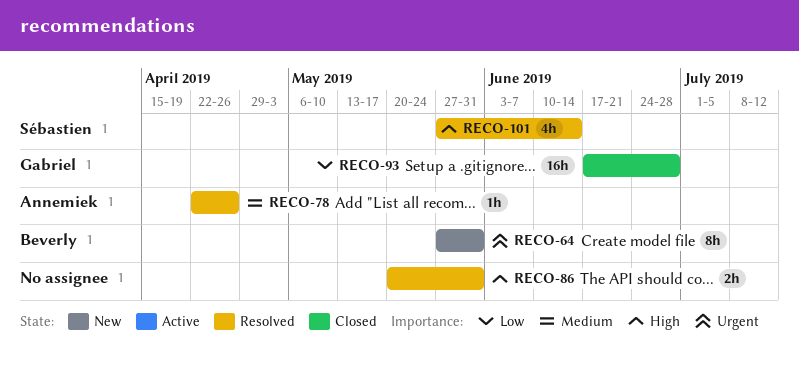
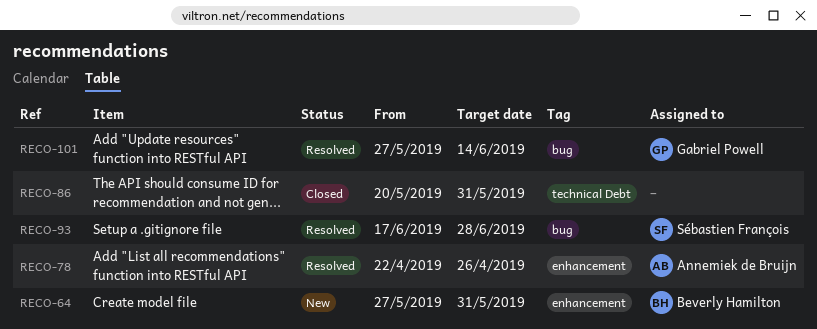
RECO-86, status: Resolved -> Closed
RECO-93, status: Closed -> Resolved
RECO-93, owner: Gabriel Powell -> Sébastien François
RECO-101, owner: Sébastien François -> Gabriel Powell

